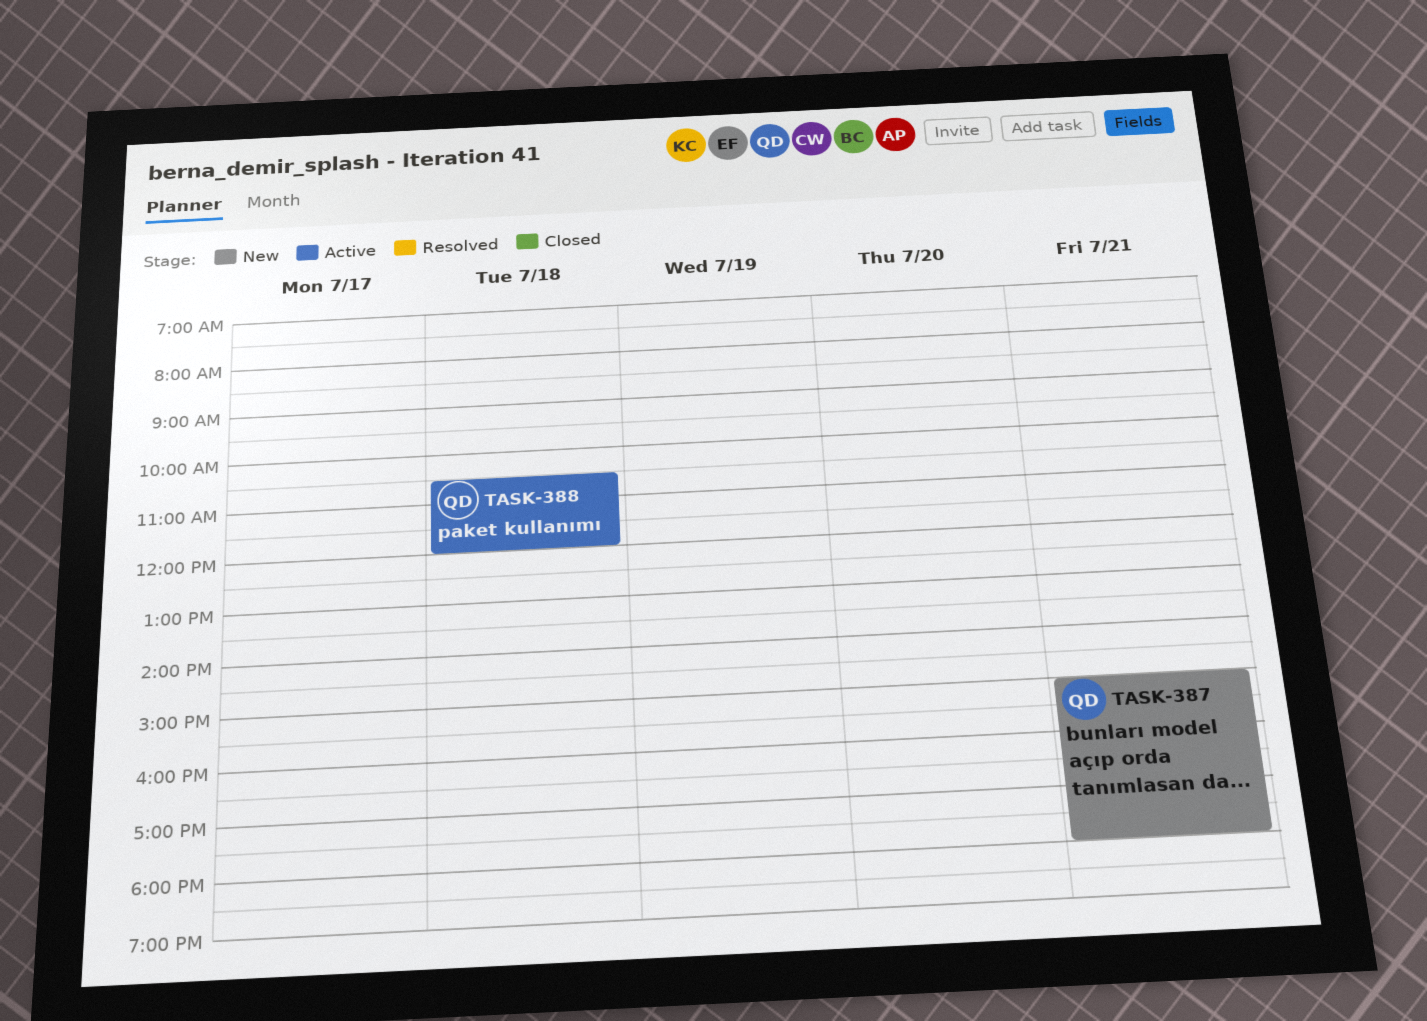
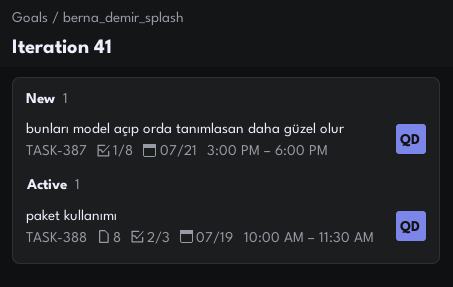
TASK-388, day: Jul 18 -> Jul 19
TASK-388, begins: 10:30 -> 10:00
TASK-388, ends: 12:00 -> 11:30

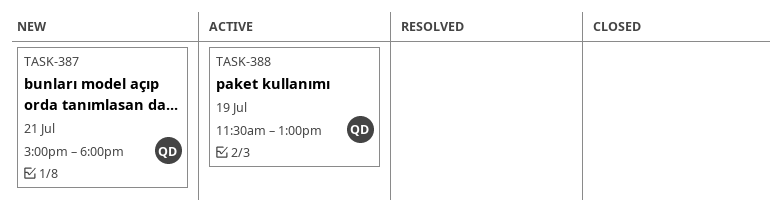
TASK-388, begins: 10:00 -> 11:30
TASK-388, ends: 11:30 -> 13:00

